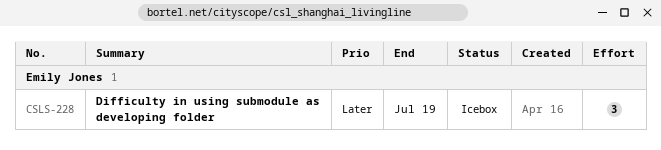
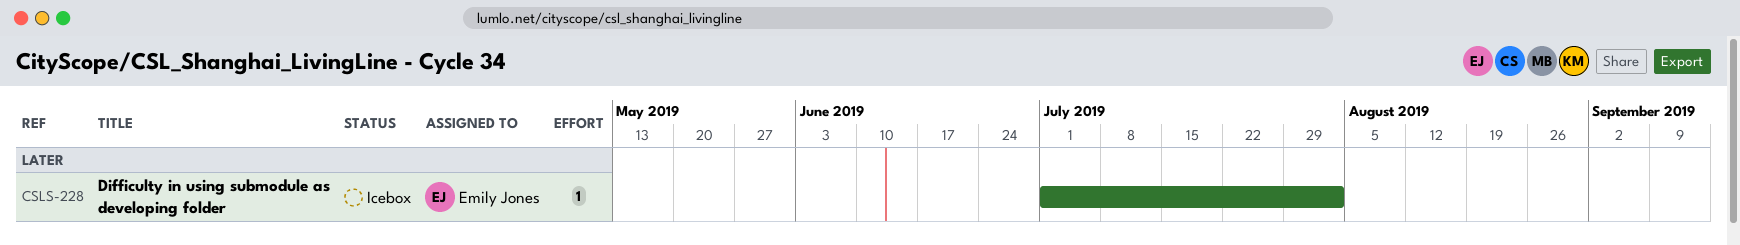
CSLS-228, estimate: 3 -> 1
CSLS-228, due: Jul 19 -> Aug 2

